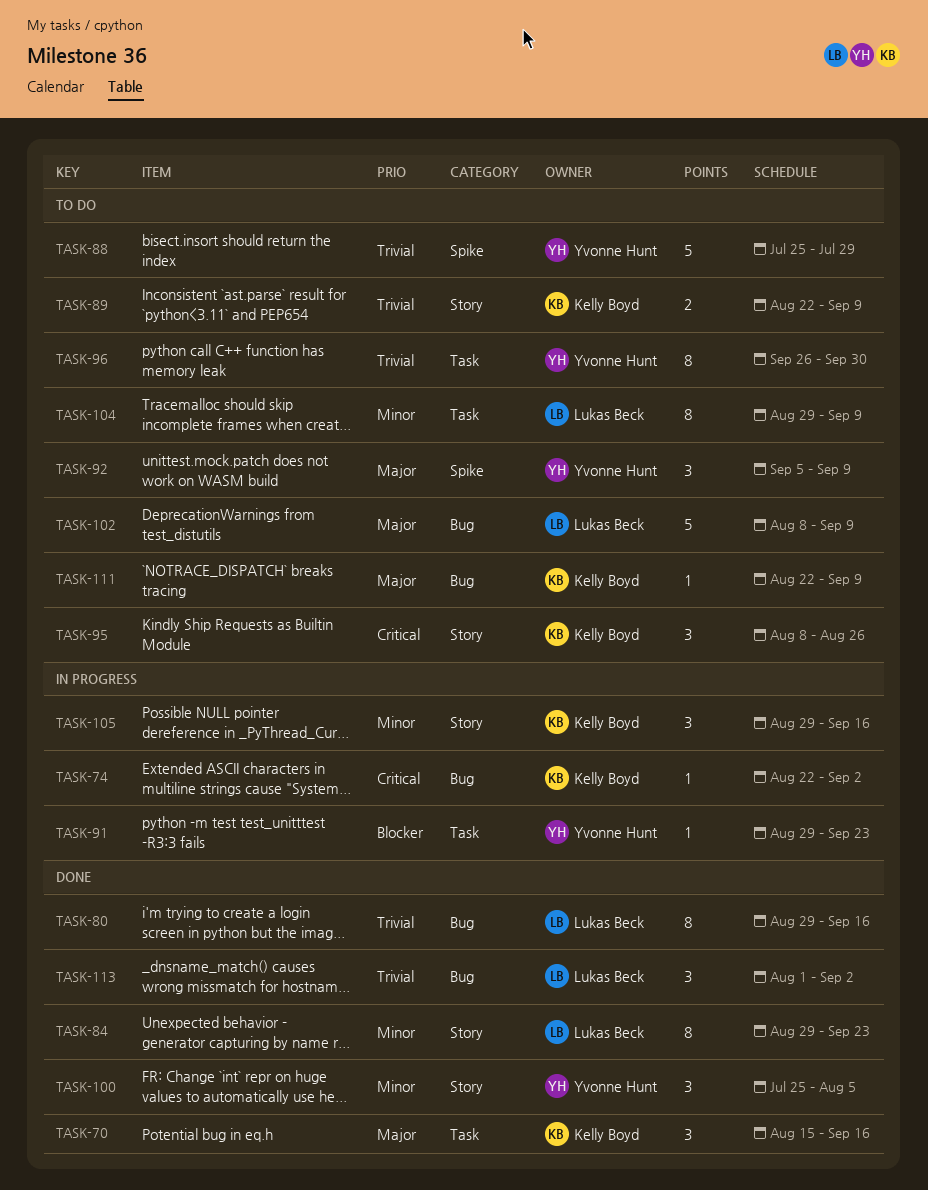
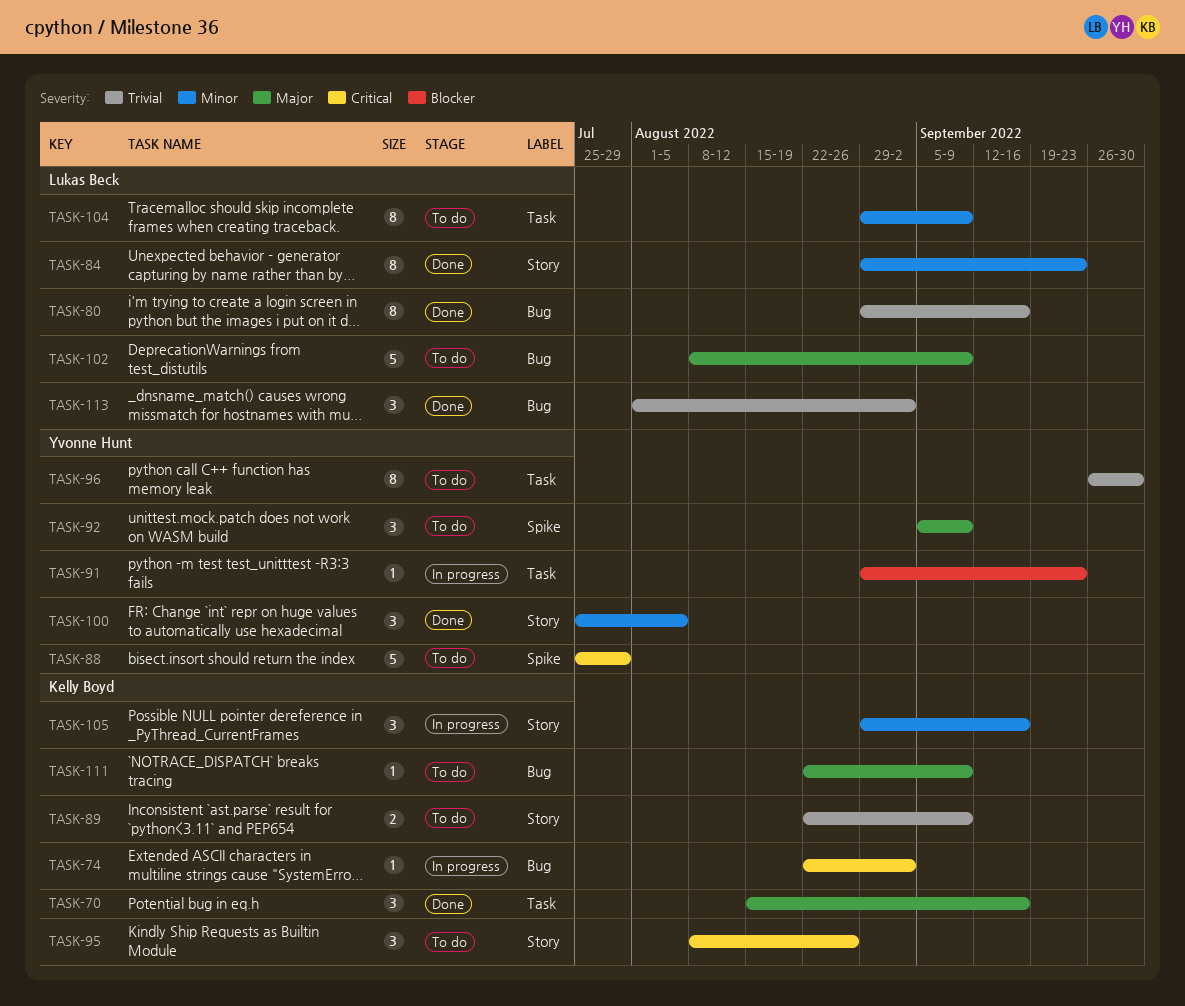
TASK-88, priority: Trivial -> Critical

